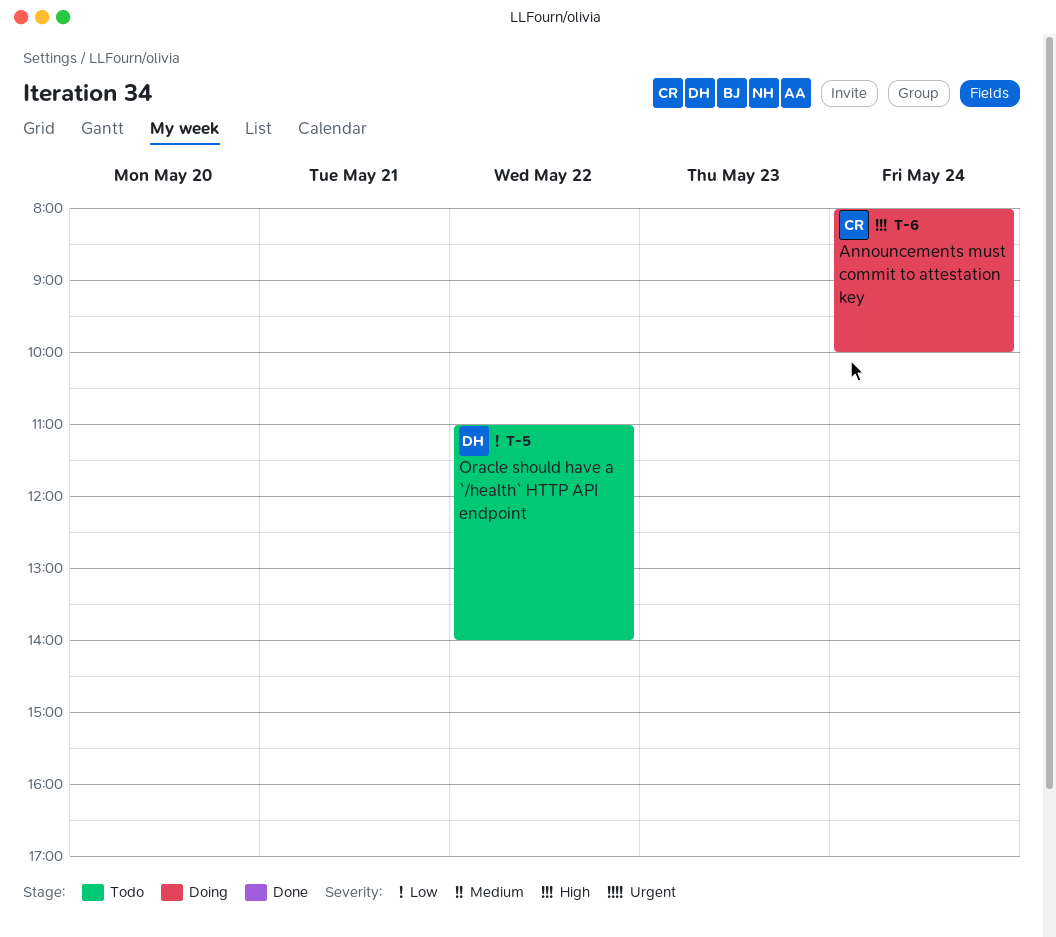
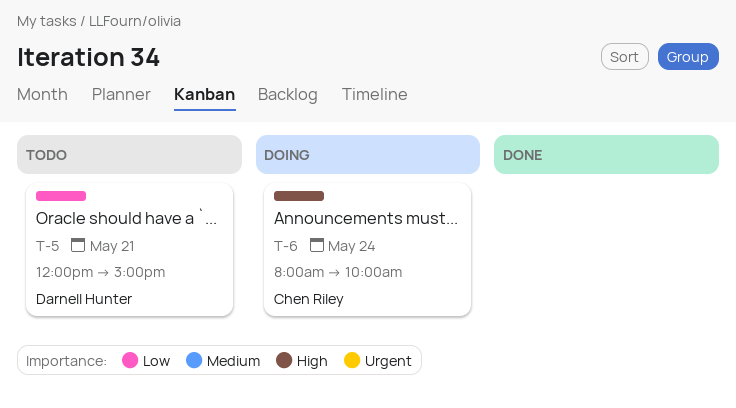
T-5, day: May 22 -> May 21
T-5, begins: 11:00 -> 12:00
T-5, ends: 14:00 -> 15:00

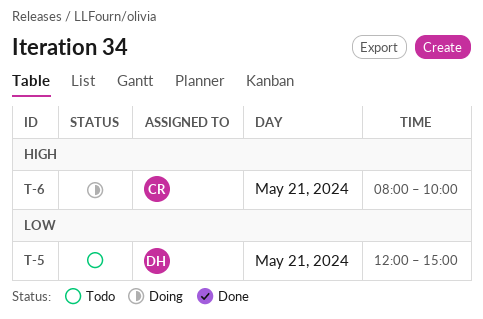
T-6, day: May 24 -> May 21

